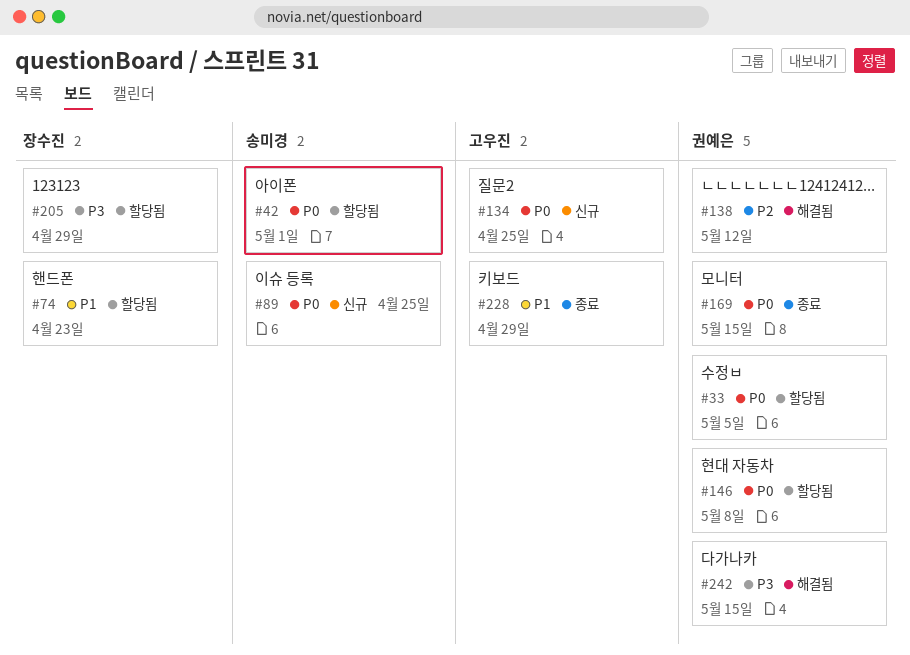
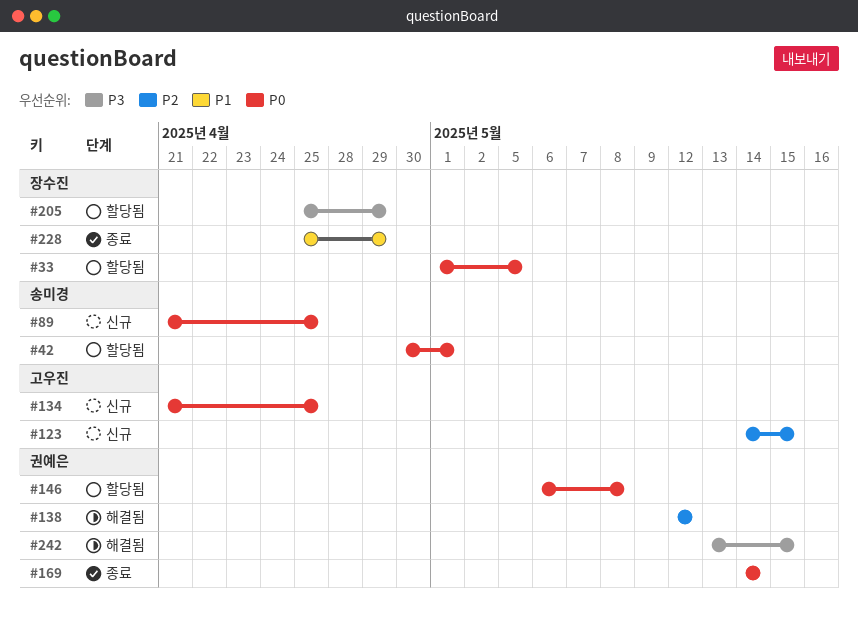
#33, owner: 권예은 -> 장수진
#74: present -> none
#123: none -> present
#169, due: May 15 -> May 14
#228, owner: 고우진 -> 장수진

